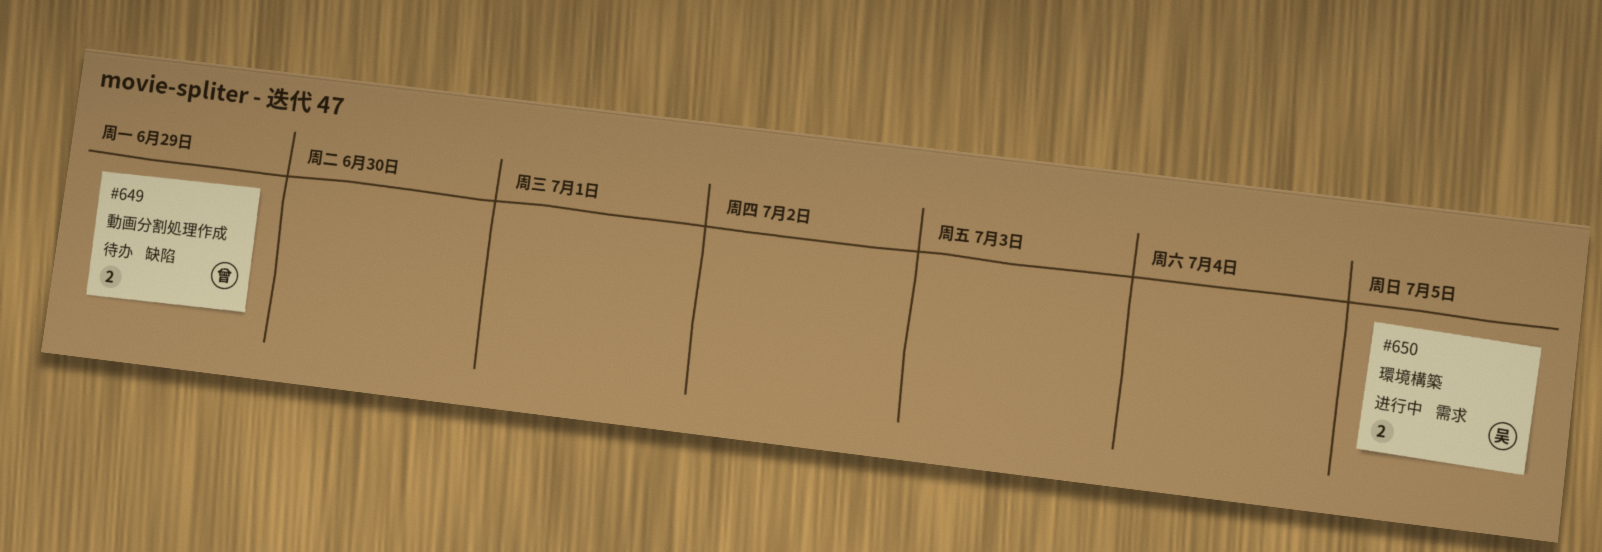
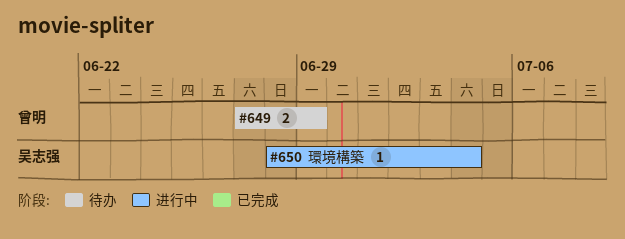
#650, estimate: 2 -> 1
#650, due: Jul 5 -> Jul 4

